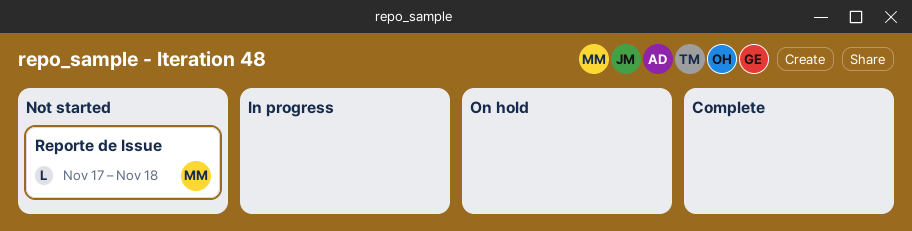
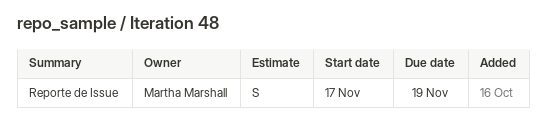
Reporte de Issue, estimate: L -> S
Reporte de Issue, due: Nov 18 -> Nov 19

